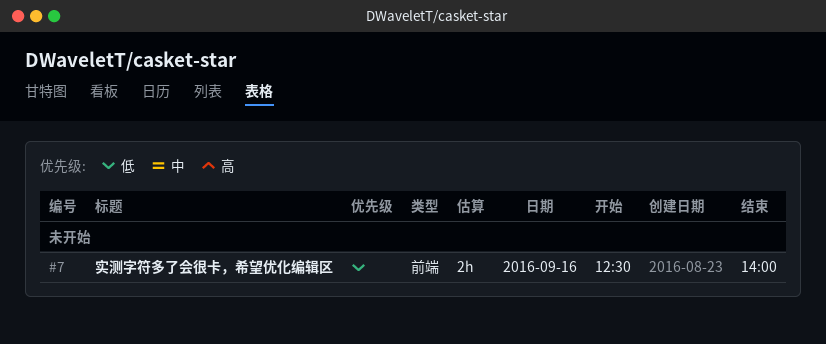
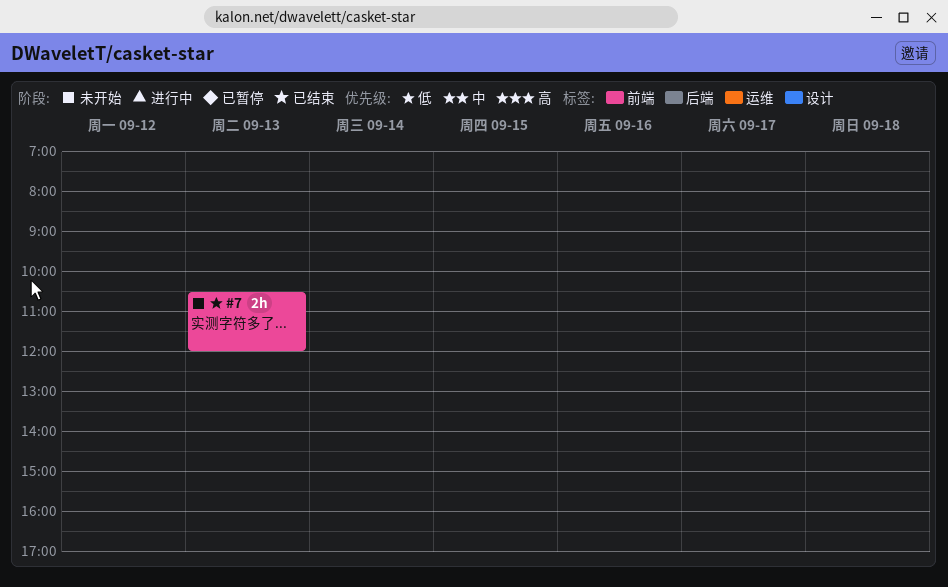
#7, day: Sep 16 -> Sep 13
#7, begins: 12:30 -> 10:30
#7, ends: 14:00 -> 12:00

